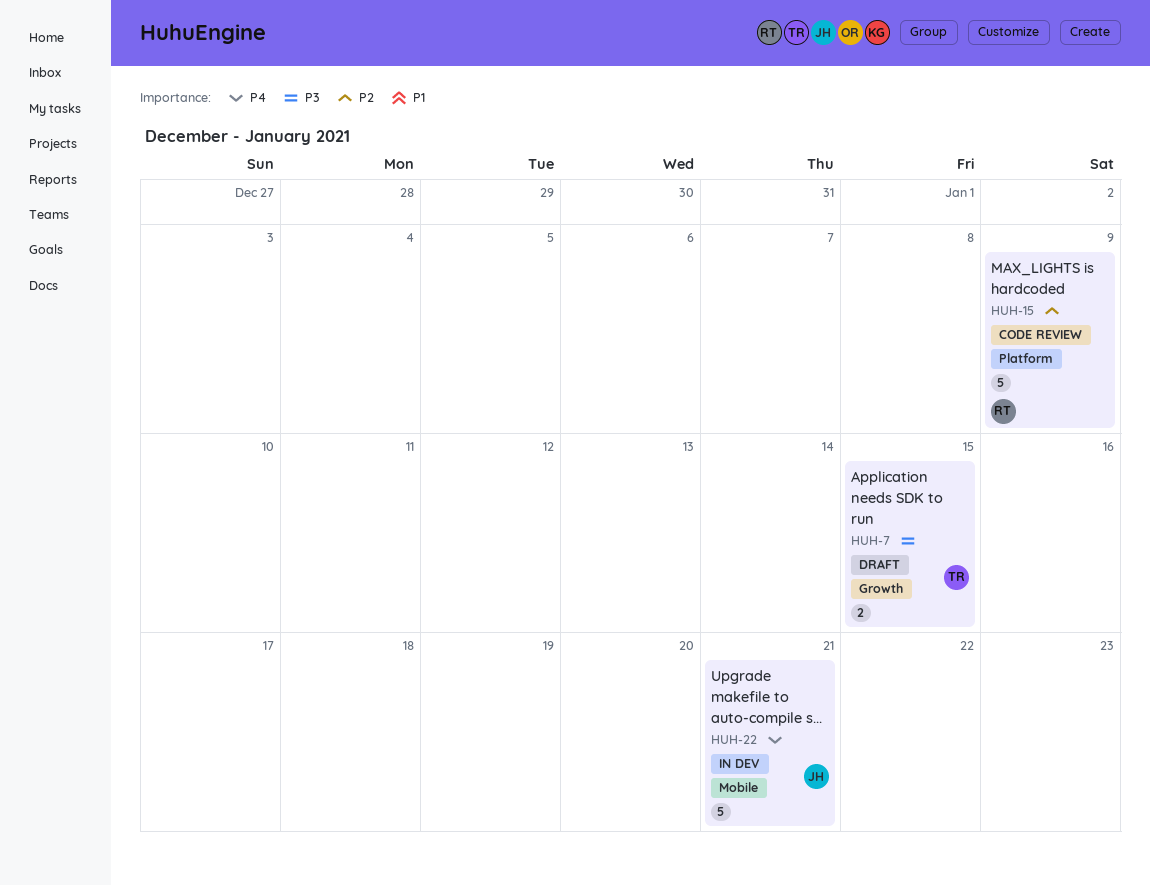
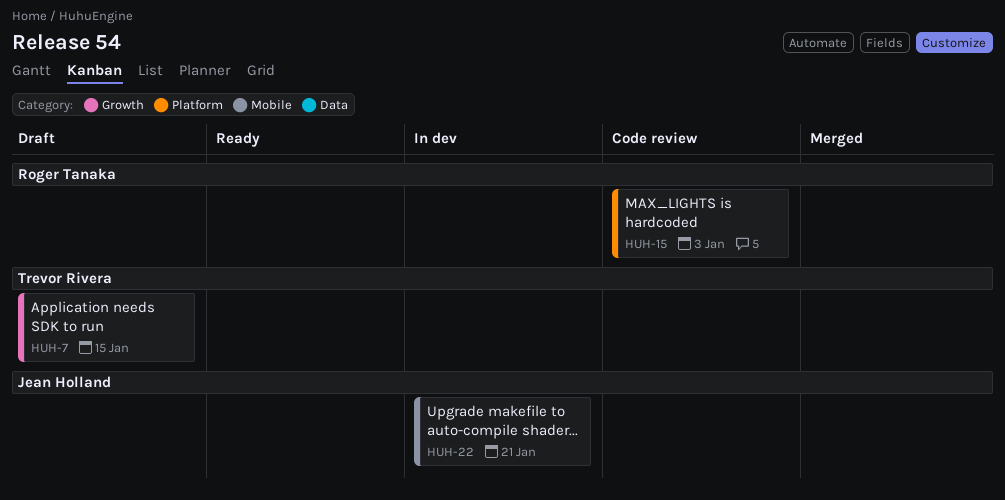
HUH-15, due: Jan 9 -> Jan 3

